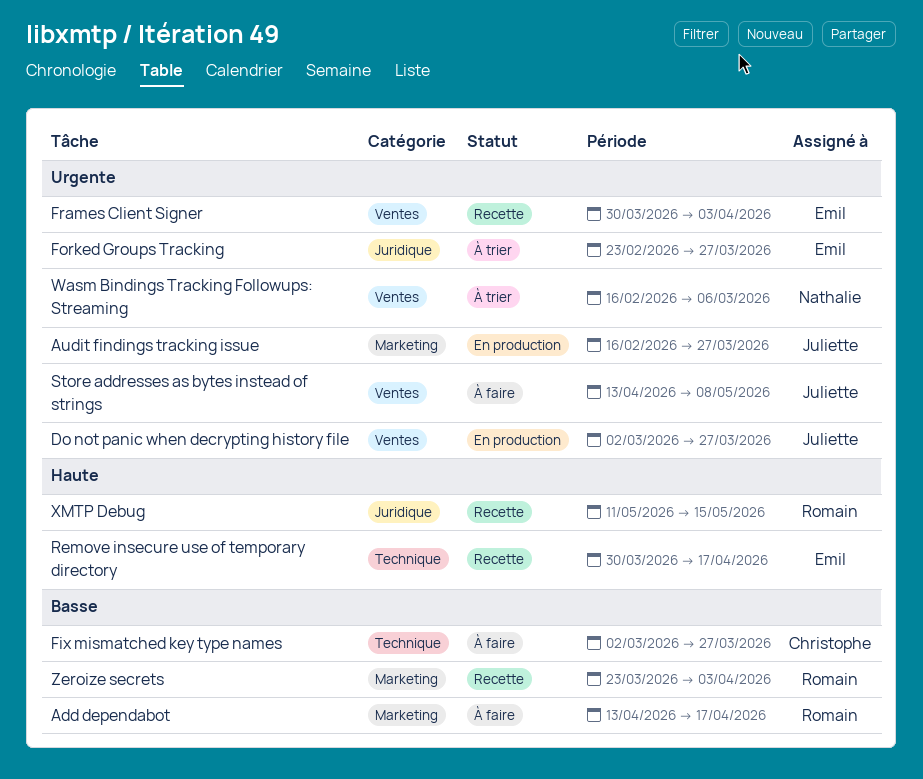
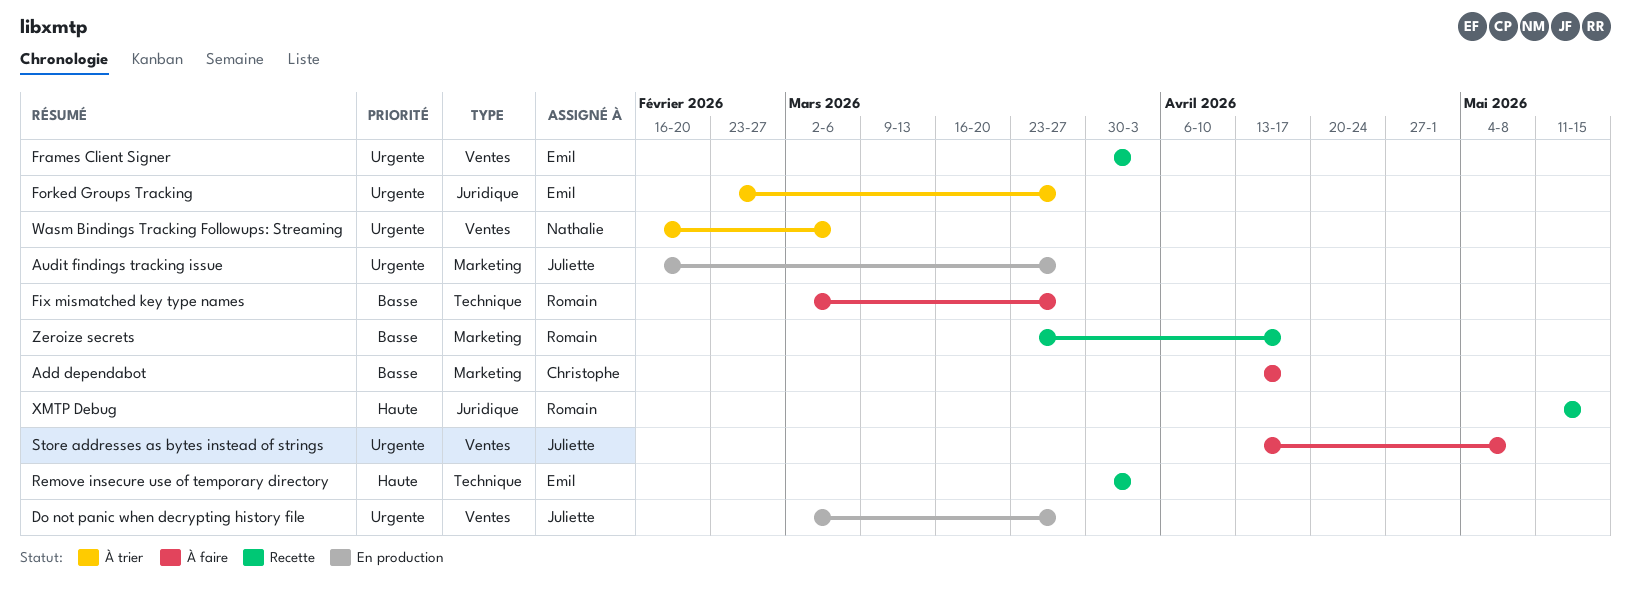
Add dependabot, owner: Romain -> Christophe
Fix mismatched key type names, owner: Christophe -> Romain
Remove insecure use of temporary directory, due: Apr 17 -> Apr 3
Zeroize secrets, due: Apr 3 -> Apr 17

